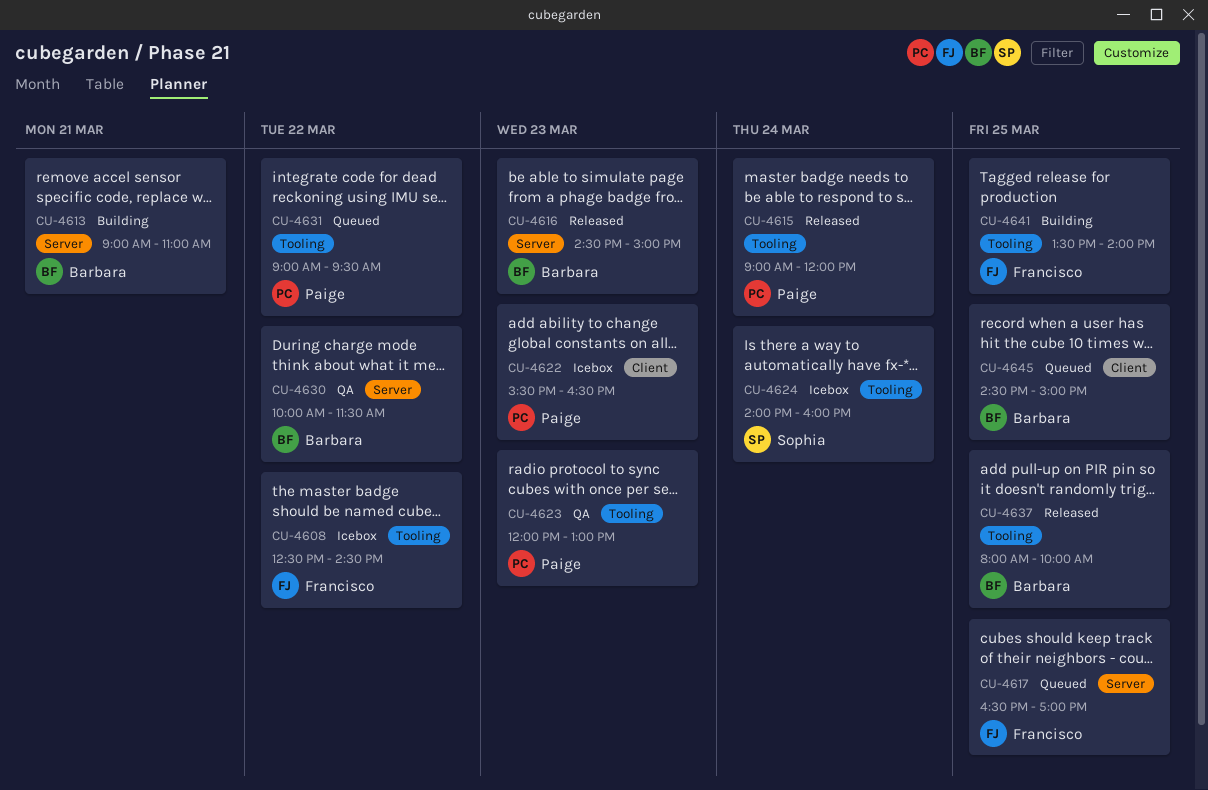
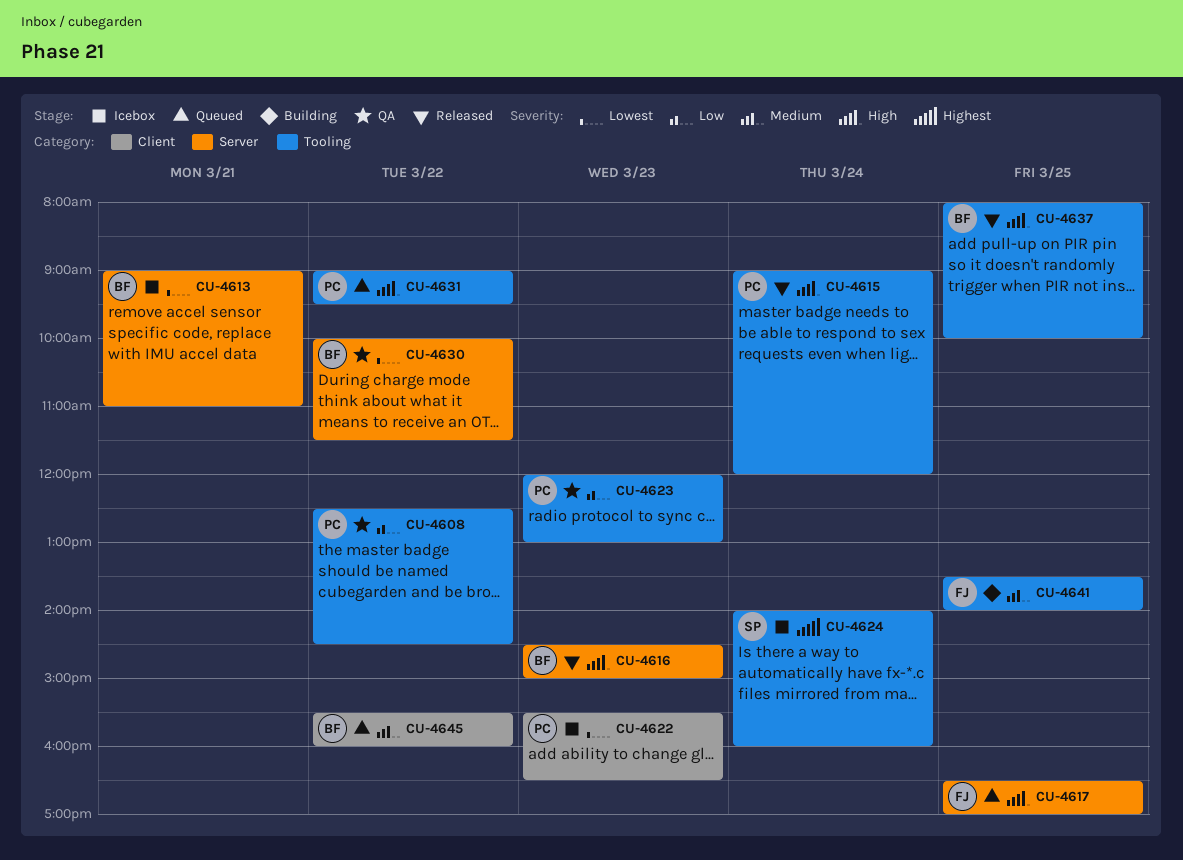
CU-4608, status: Icebox -> QA
CU-4608, owner: Francisco -> Paige
CU-4613, status: Building -> Icebox
CU-4645, day: Mar 25 -> Mar 22
CU-4645, begins: 14:30 -> 15:30
CU-4645, ends: 15:00 -> 16:00

